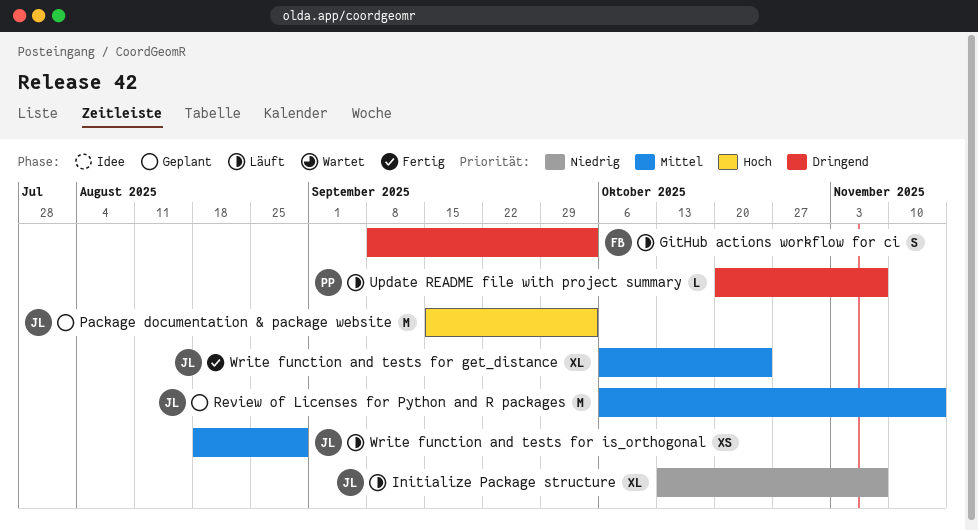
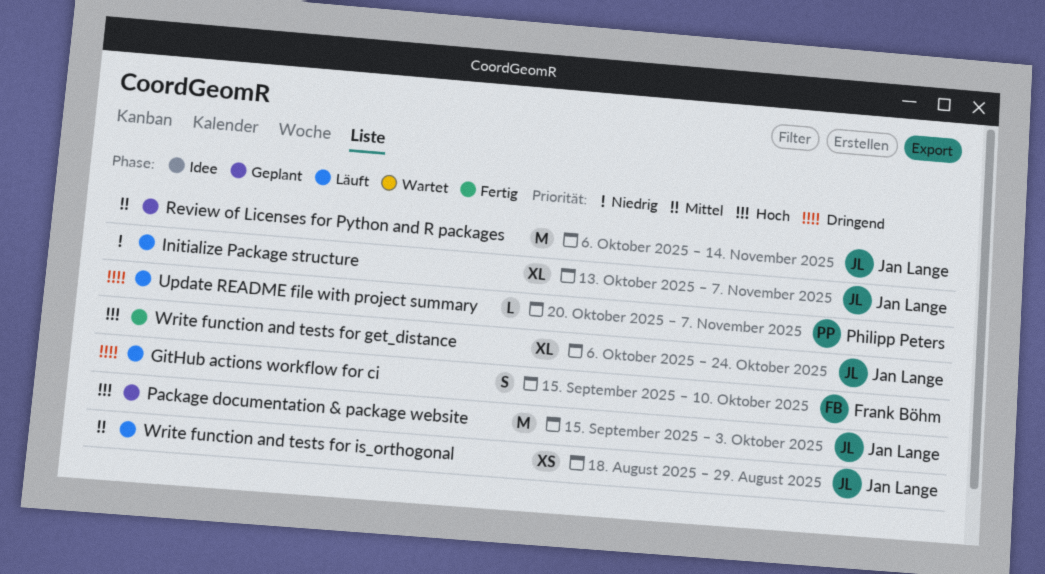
GitHub actions workflow for ci, start: Sep 8 -> Sep 15
GitHub actions workflow for ci, due: Oct 3 -> Oct 10
Write function and tests for get_distance, priority: Mittel -> Hoch

